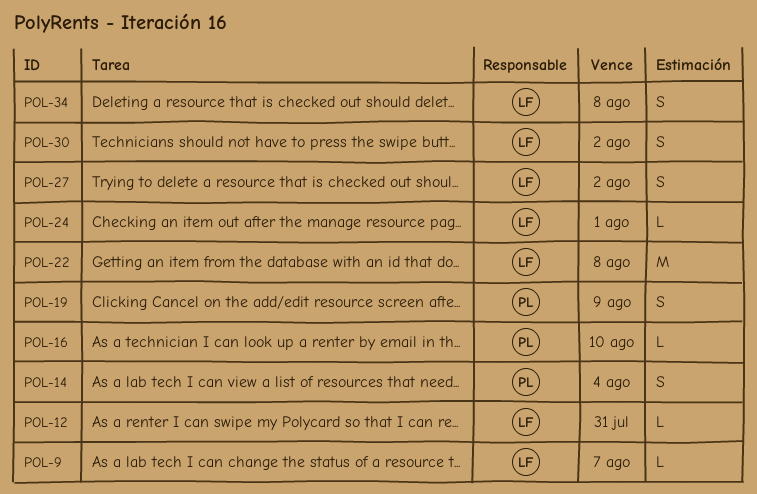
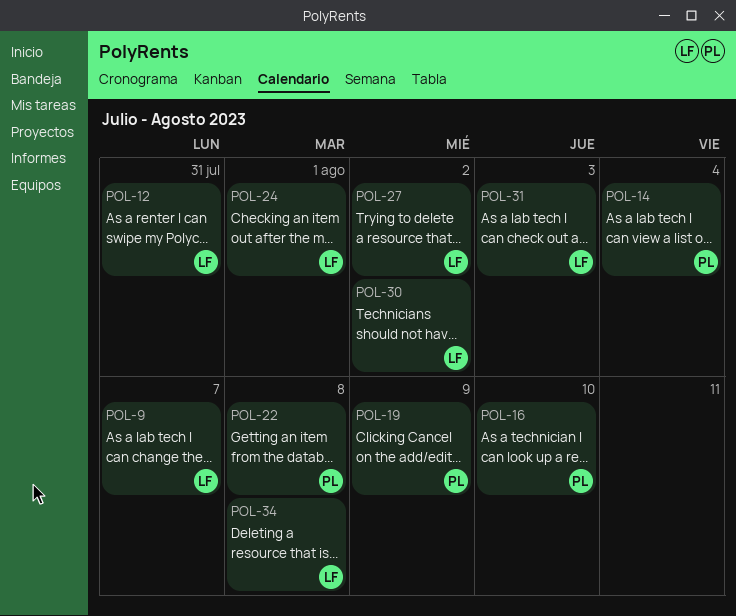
POL-22, owner: LF -> PL
POL-31: none -> present

